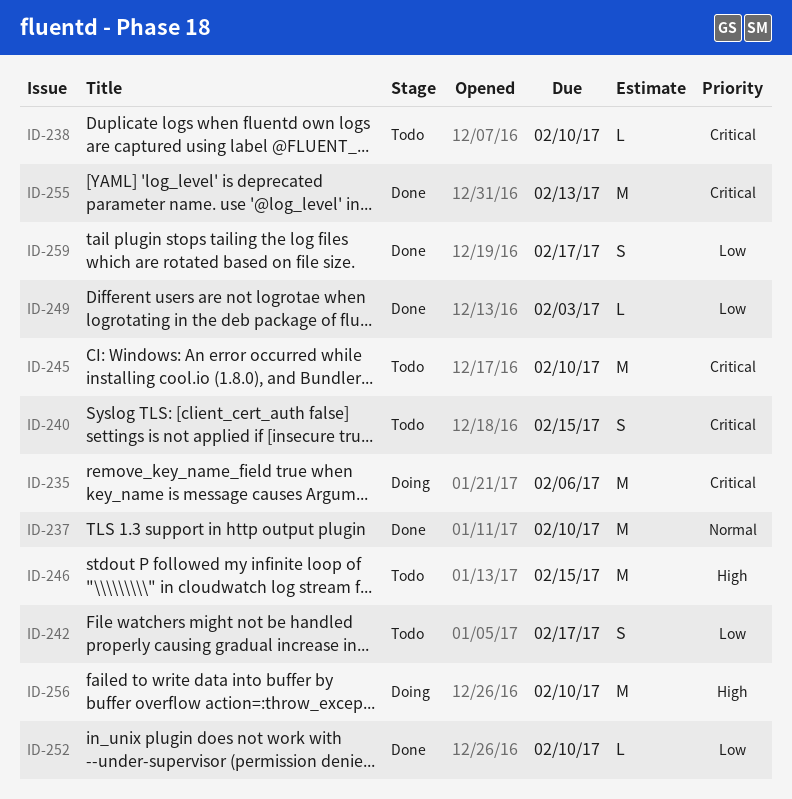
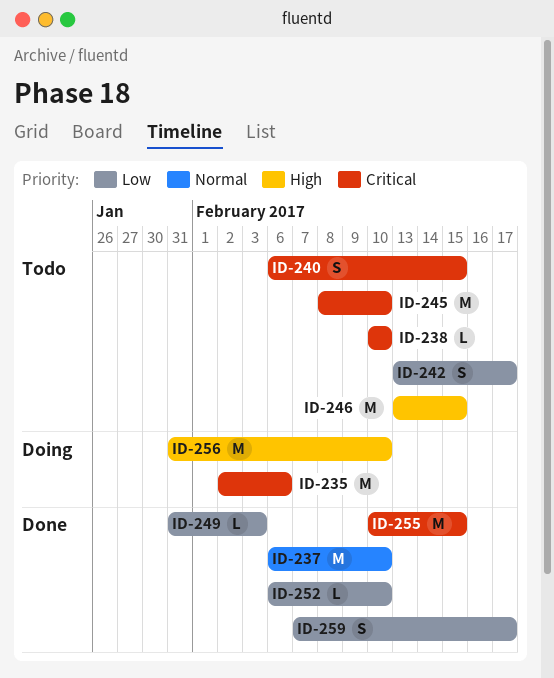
ID-255, due: Feb 13 -> Feb 15

